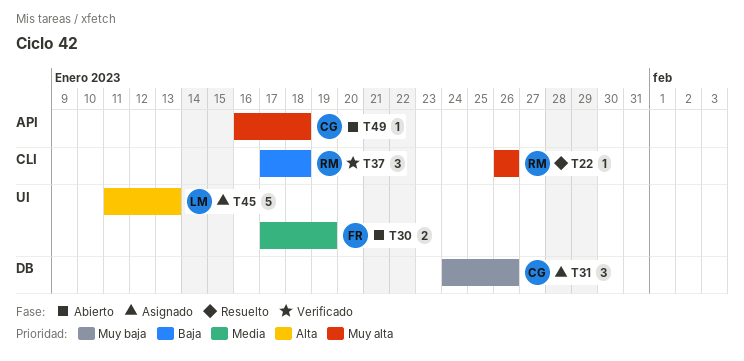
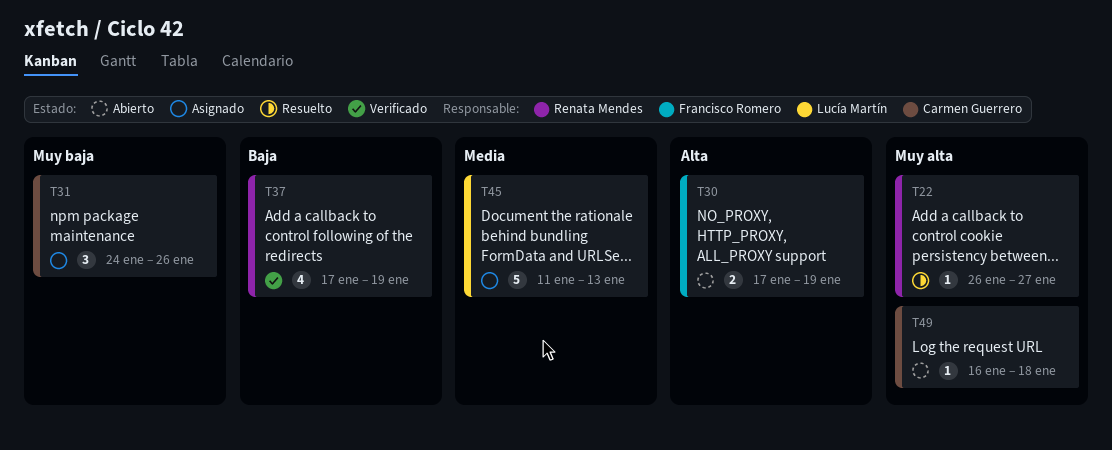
T22, due: Jan 26 -> Jan 27
T30, priority: Media -> Alta
T37, estimate: 3 -> 4
T37, due: Jan 18 -> Jan 19
T45, priority: Alta -> Media

